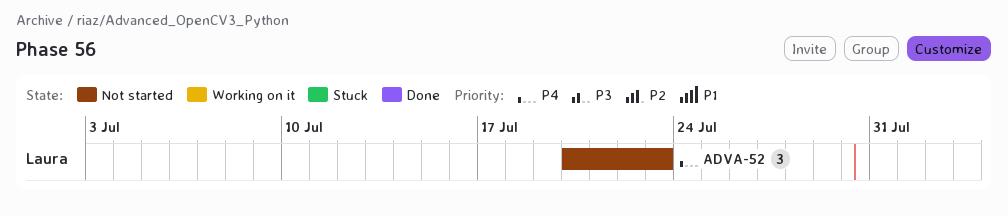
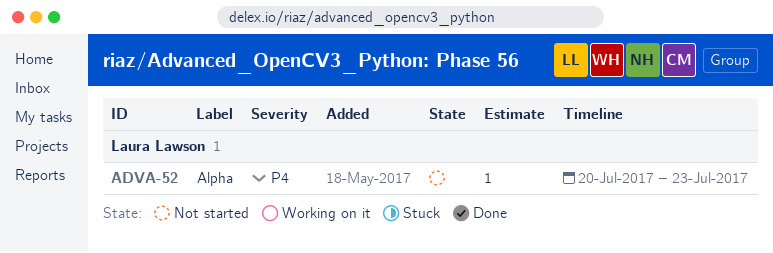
ADVA-52, estimate: 3 -> 1

